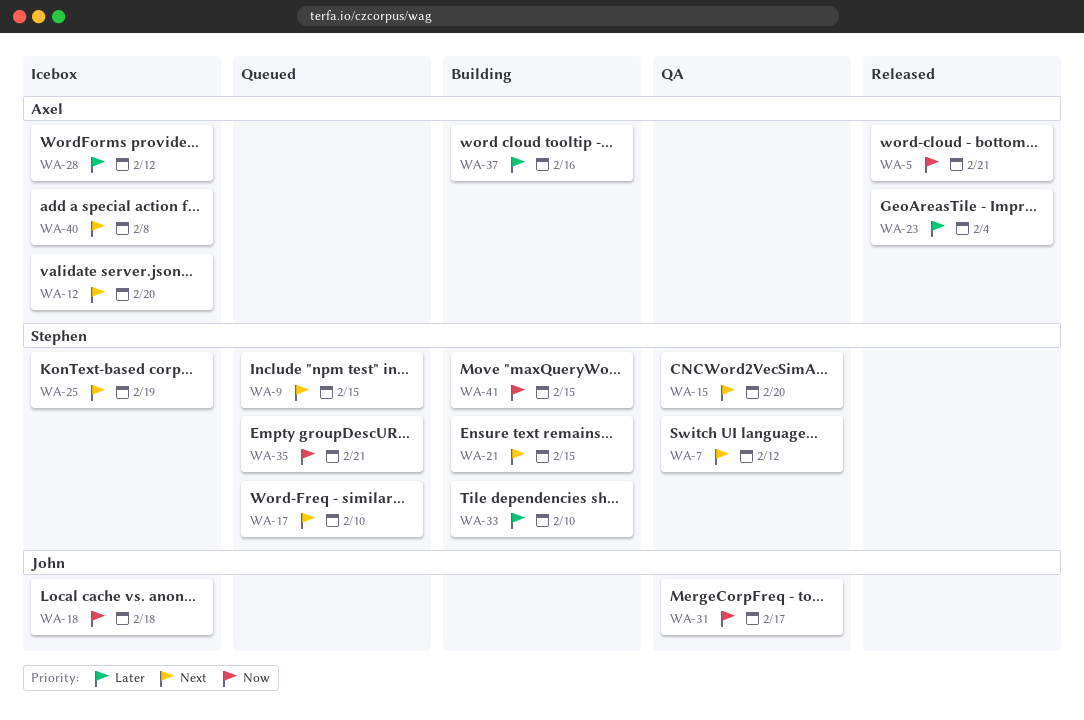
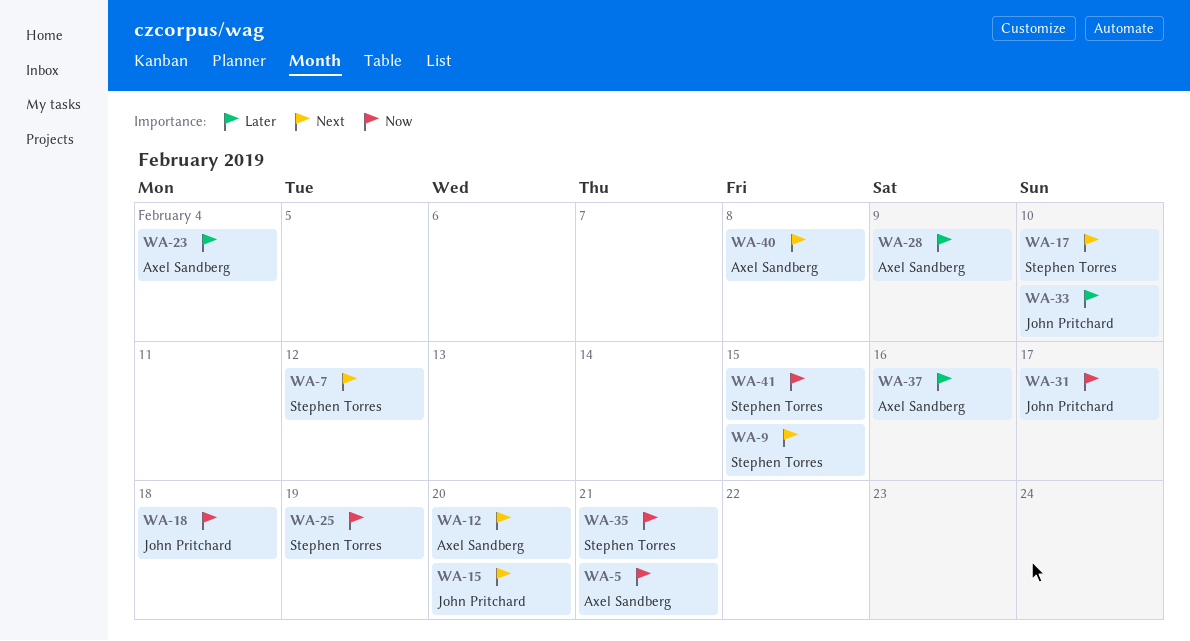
WA-15, owner: Stephen Torres -> John Pritchard
WA-21: present -> none
WA-25, priority: Next -> Now
WA-28, due: Feb 12 -> Feb 9
WA-33, owner: Stephen Torres -> John Pritchard

